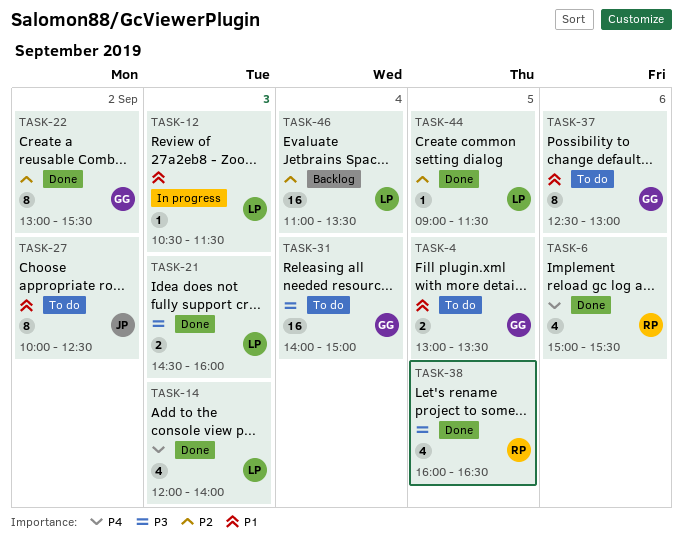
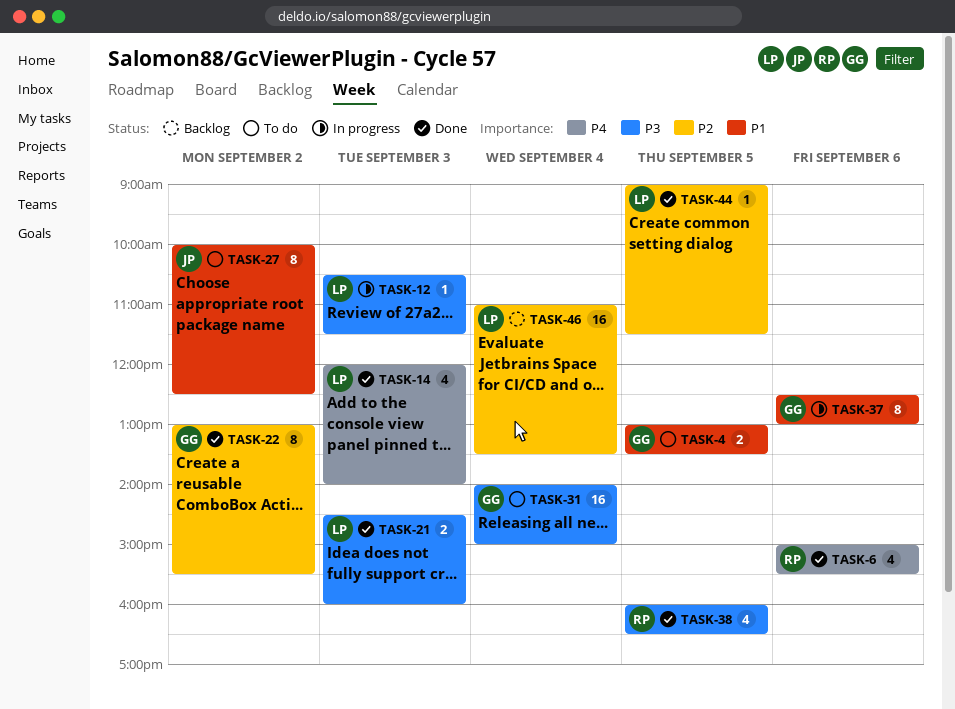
TASK-12, priority: P1 -> P3
TASK-37, status: To do -> In progress

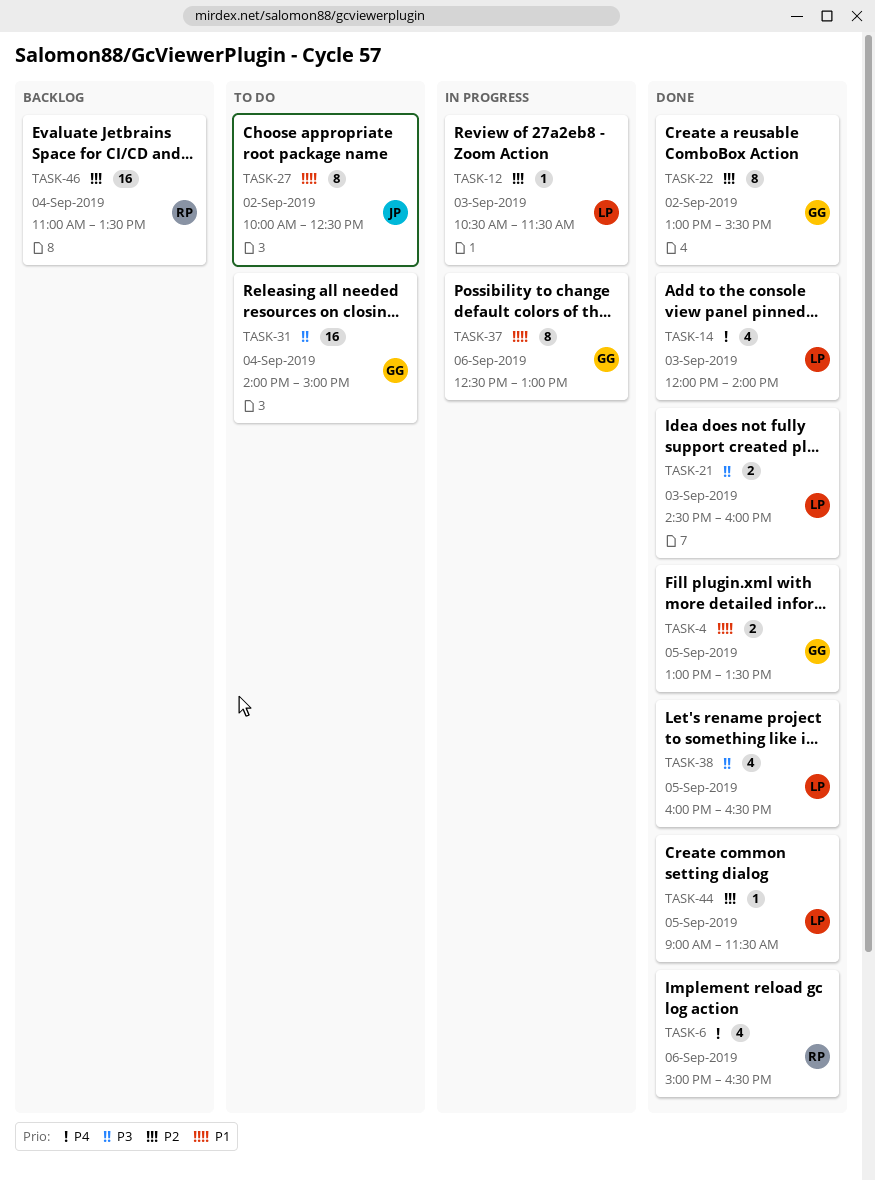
TASK-4, status: To do -> Done
TASK-6, ends: 15:30 -> 16:30
TASK-12, priority: P3 -> P2
TASK-38, owner: RP -> LP
TASK-46, owner: LP -> RP

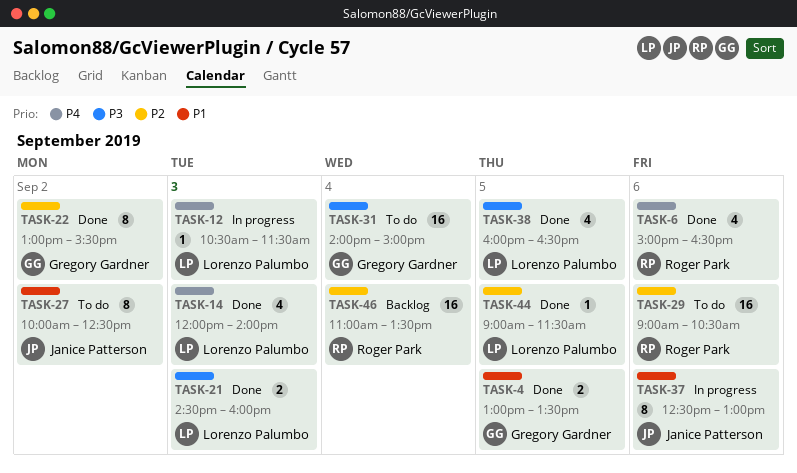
TASK-12, priority: P2 -> P4
TASK-29: none -> present
TASK-37, owner: Gregory Gardner -> Janice Patterson

